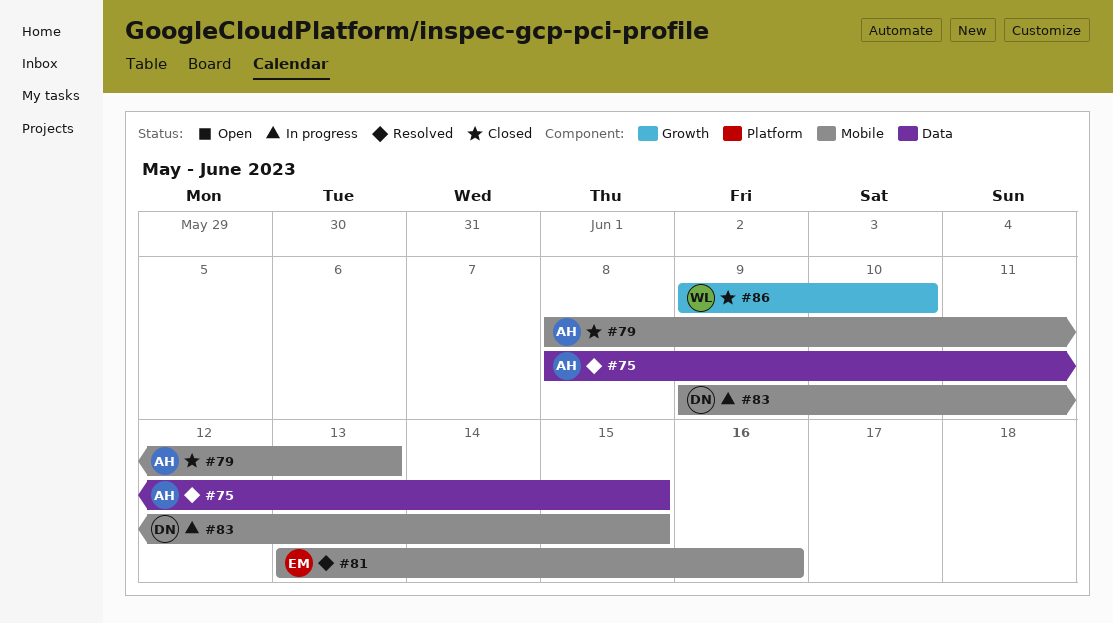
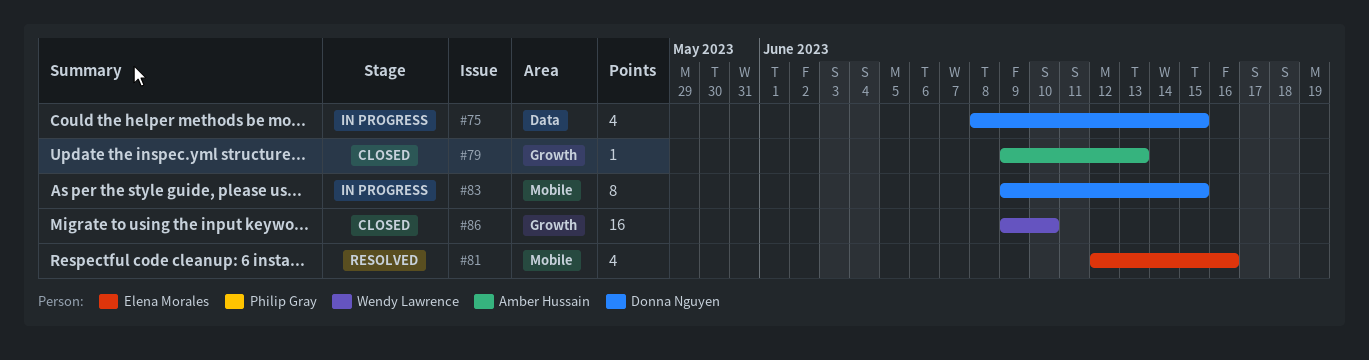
#75, status: Resolved -> In progress
#75, owner: Amber Hussain -> Donna Nguyen
#79, label: Mobile -> Growth
#79, start: Jun 8 -> Jun 9
#81, start: Jun 13 -> Jun 12

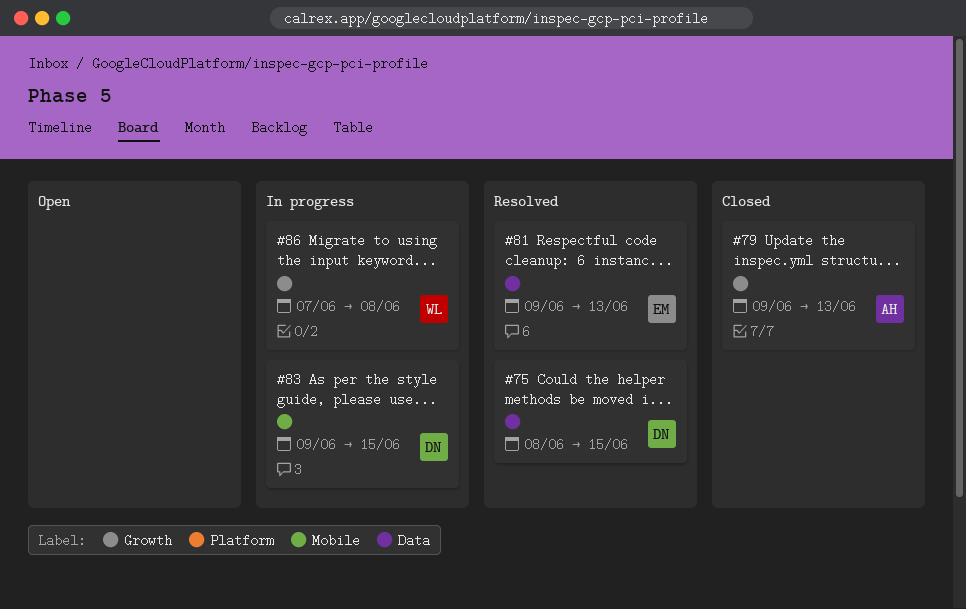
#75, status: In progress -> Resolved
#81, label: Mobile -> Data
#81, start: Jun 12 -> Jun 9
#81, due: Jun 16 -> Jun 13
#86, status: Closed -> In progress
#86, start: Jun 9 -> Jun 7
#86, due: Jun 10 -> Jun 8

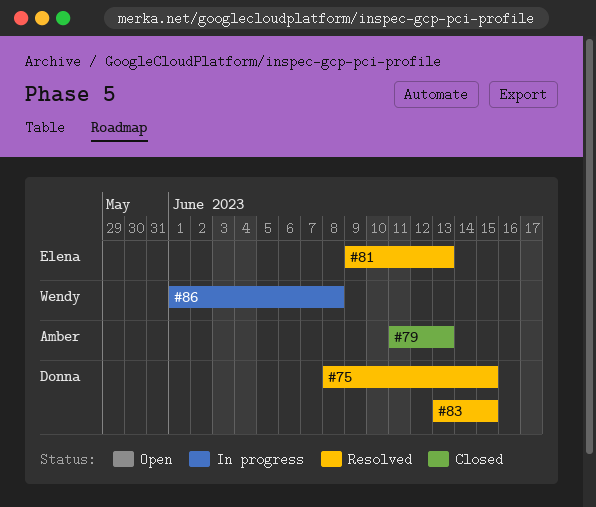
#79, start: Jun 9 -> Jun 11
#83, status: In progress -> Resolved
#83, start: Jun 9 -> Jun 13
#86, start: Jun 7 -> Jun 1

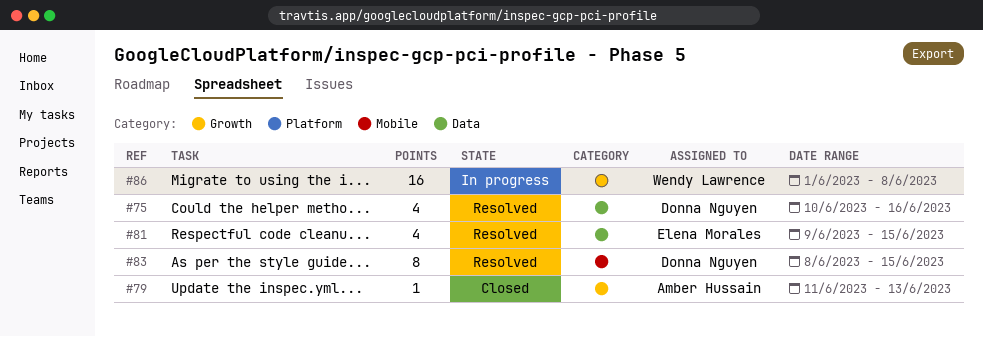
#75, start: Jun 8 -> Jun 10
#75, due: Jun 15 -> Jun 16
#81, due: Jun 13 -> Jun 15
#83, start: Jun 13 -> Jun 8

